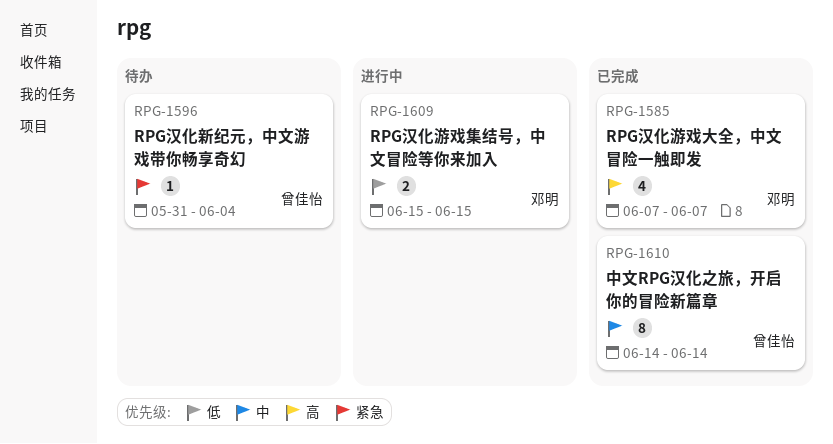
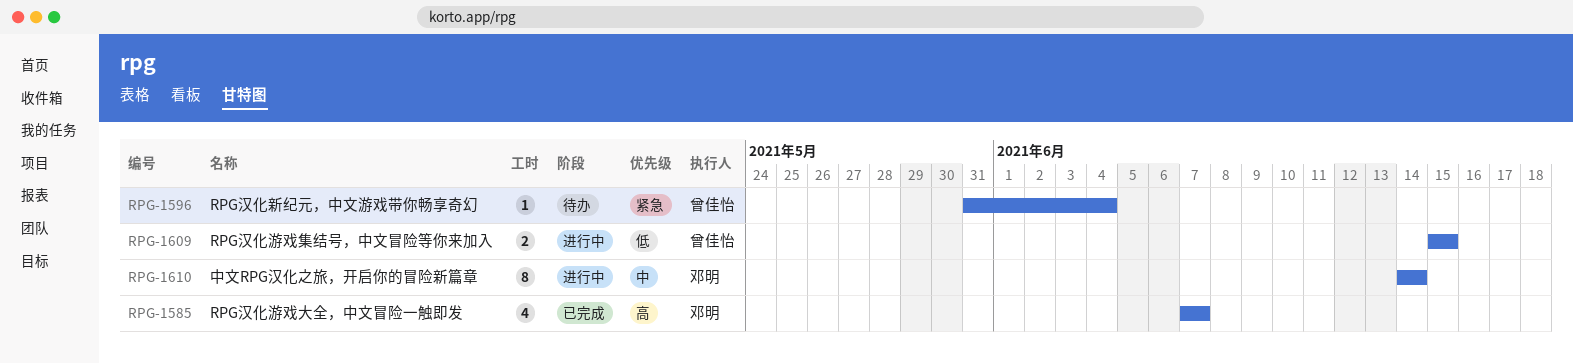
RPG-1609, owner: 邓明 -> 曾佳怡
RPG-1610, status: 已完成 -> 进行中
RPG-1610, owner: 曾佳怡 -> 邓明

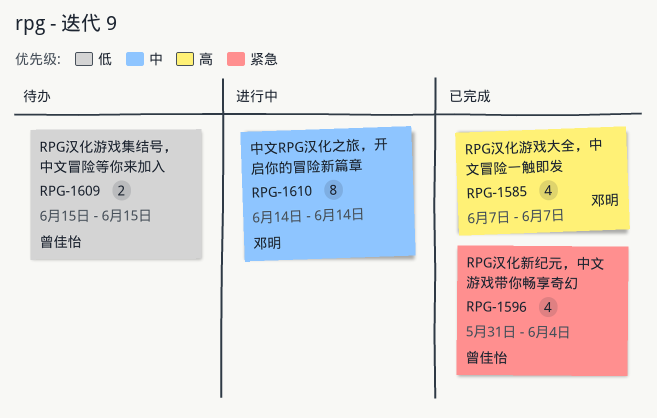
RPG-1596, status: 待办 -> 已完成
RPG-1596, estimate: 1 -> 4
RPG-1609, status: 进行中 -> 待办

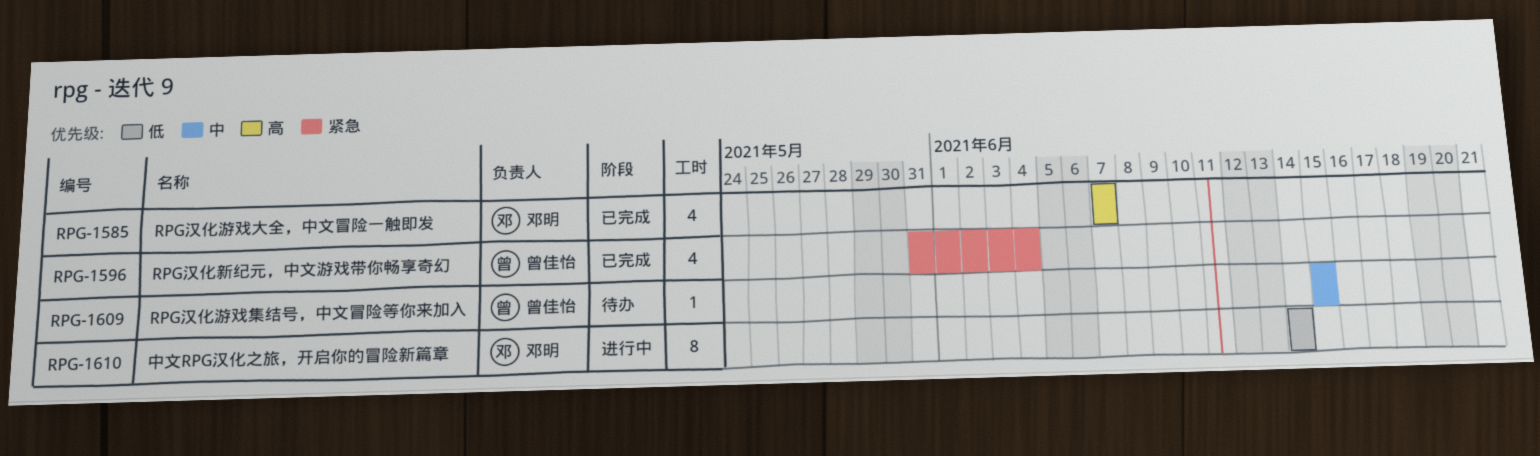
RPG-1609, priority: 低 -> 中
RPG-1609, estimate: 2 -> 1
RPG-1610, priority: 中 -> 低

